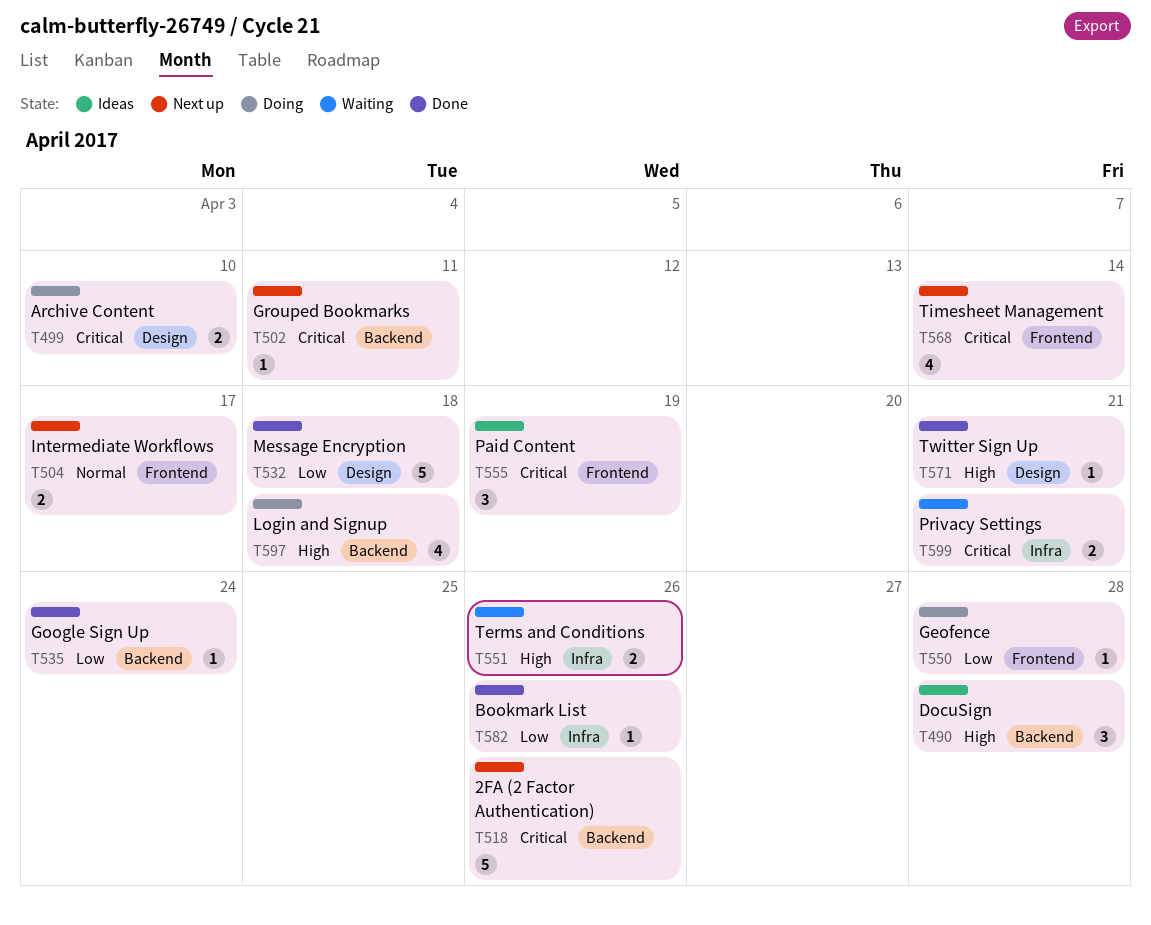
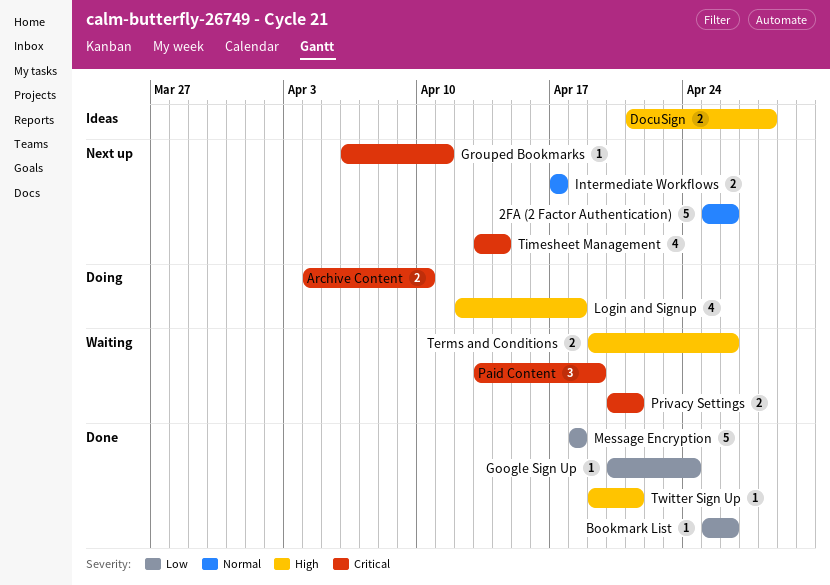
2FA (2 Factor Authentication), priority: Critical -> Normal
DocuSign, estimate: 3 -> 2
Geofence: present -> none
Paid Content, status: Ideas -> Waiting

